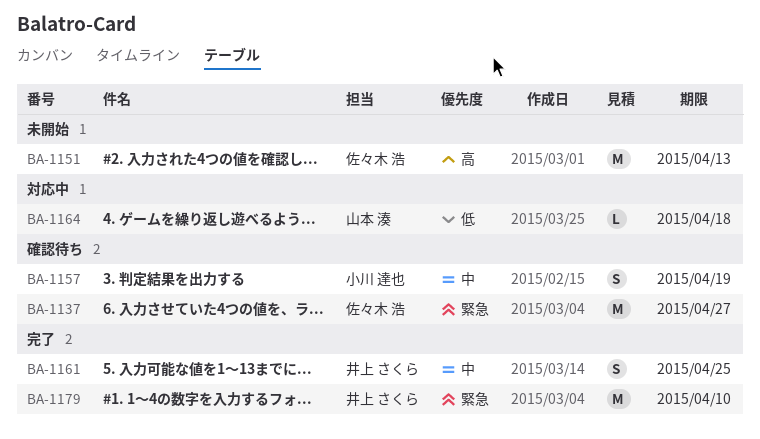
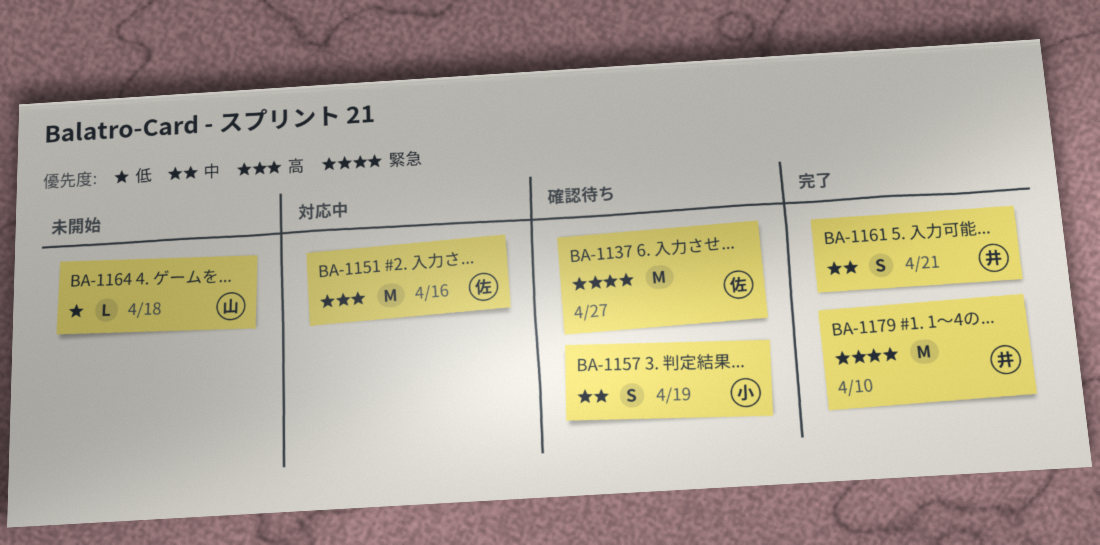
BA-1151, status: 未開始 -> 対応中
BA-1151, due: Apr 13 -> Apr 16
BA-1161, due: Apr 25 -> Apr 21
BA-1164, status: 対応中 -> 未開始

